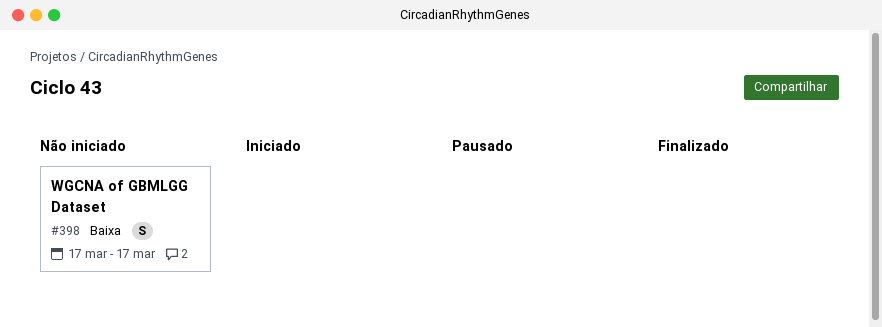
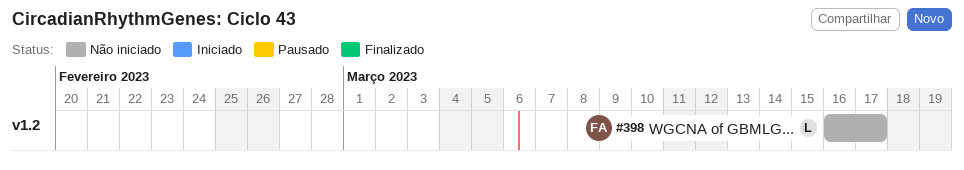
#398, estimate: S -> L
#398, start: Mar 17 -> Mar 16

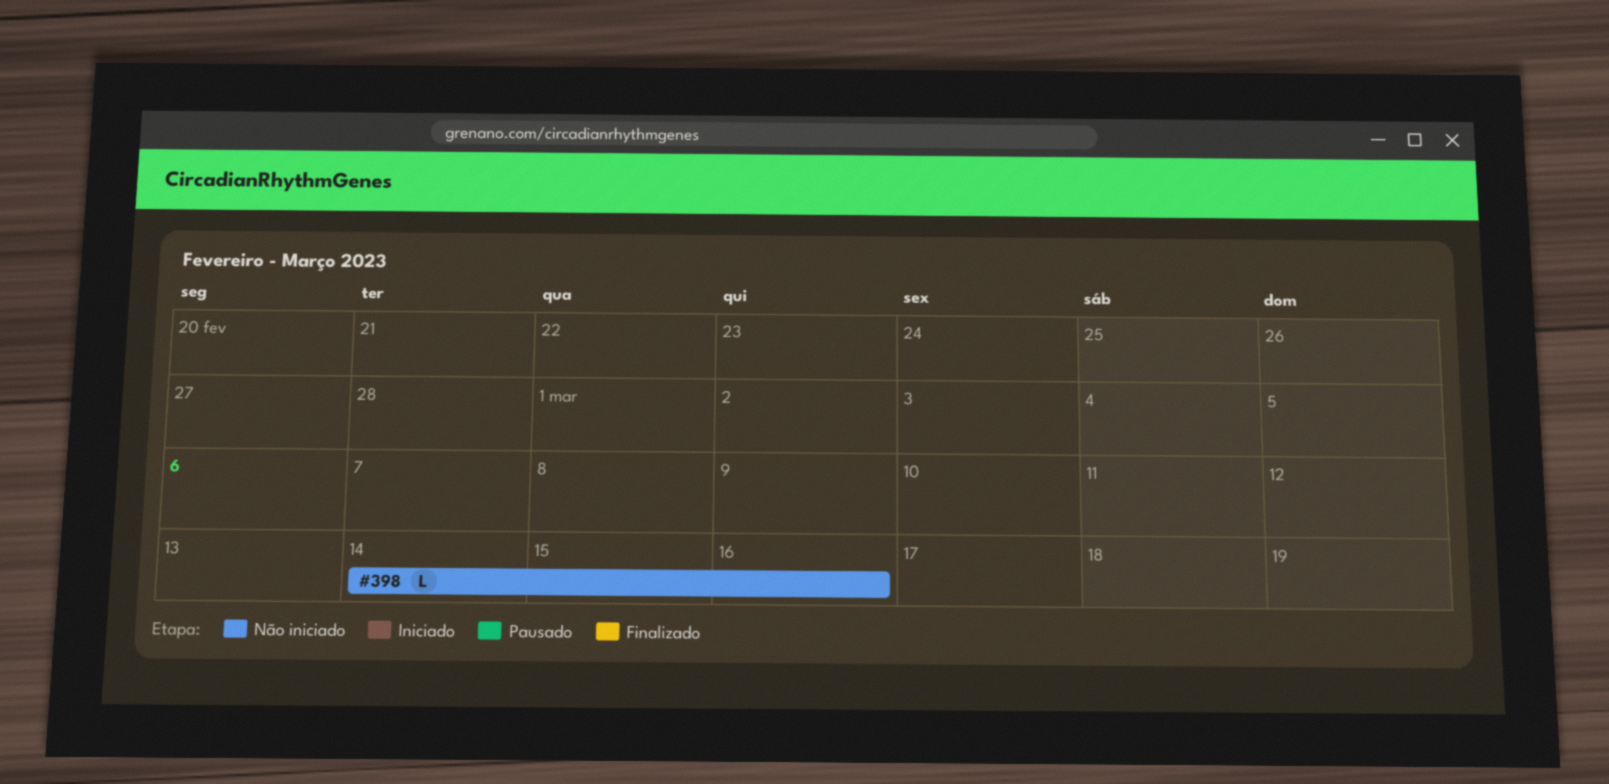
#398, start: Mar 16 -> Mar 14
#398, due: Mar 17 -> Mar 16

